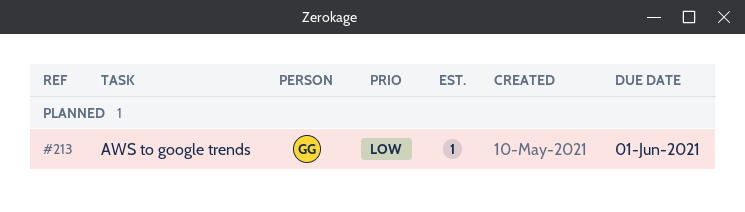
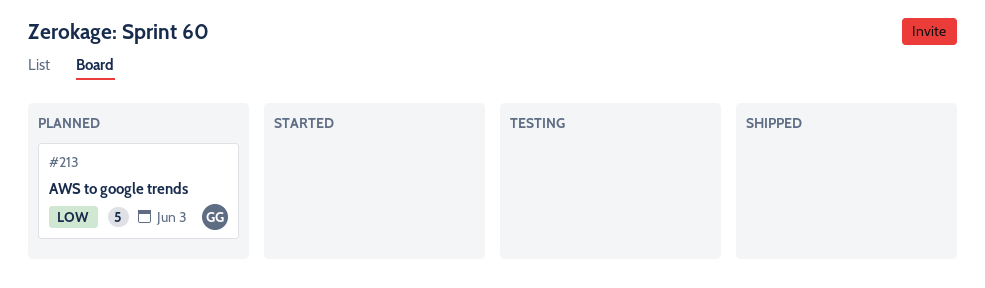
#213, estimate: 1 -> 5
#213, due: Jun 1 -> Jun 3

